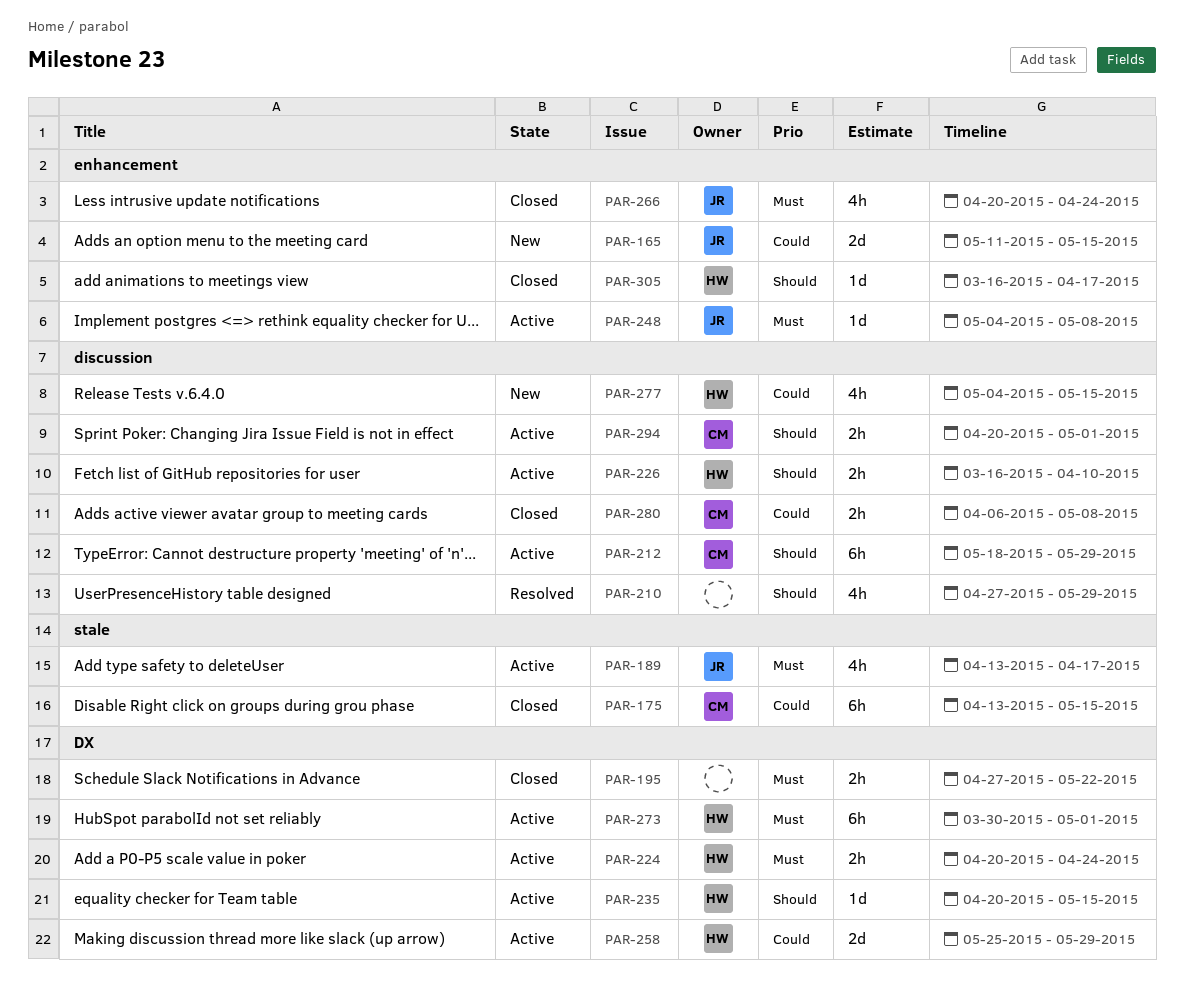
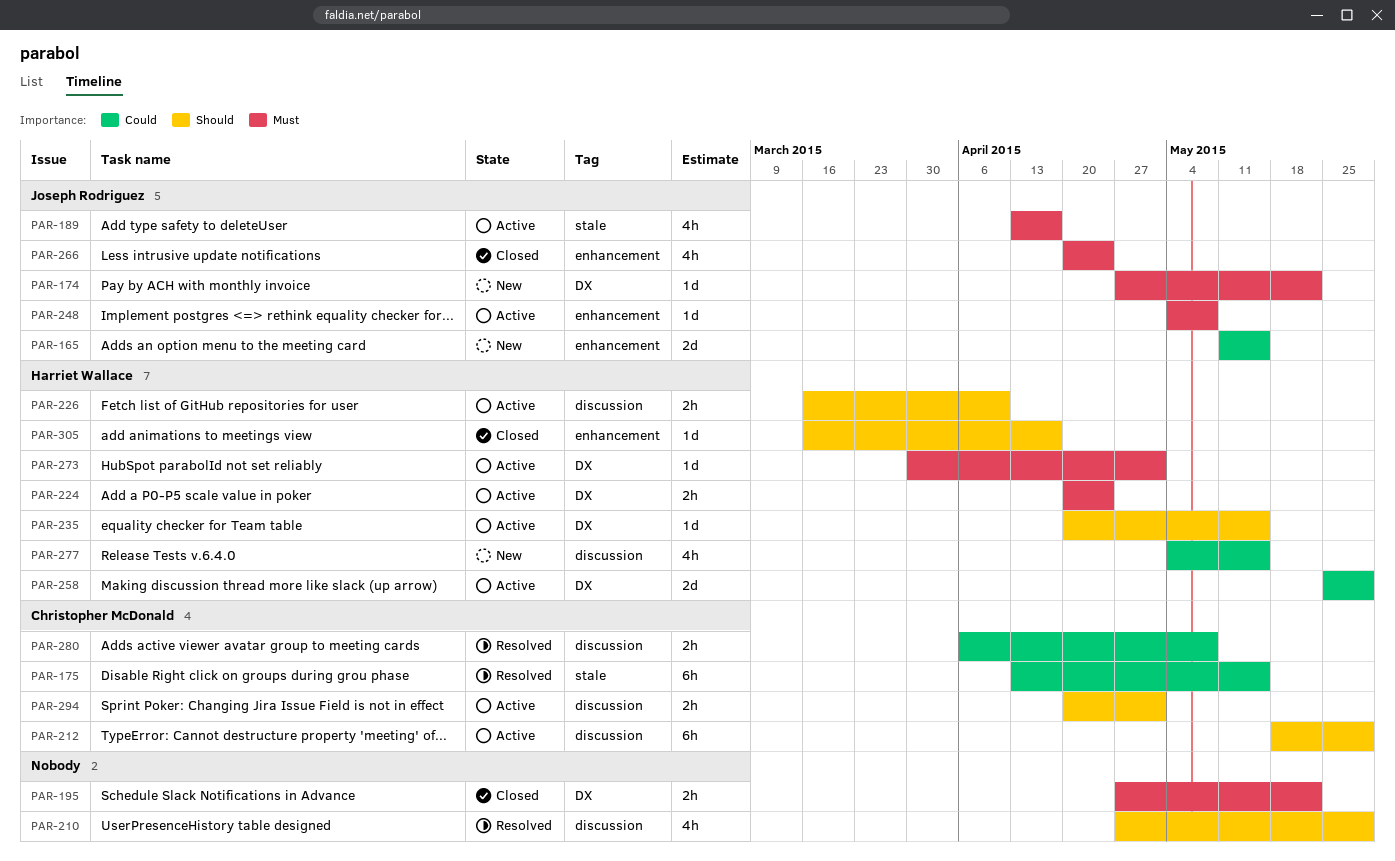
PAR-174: none -> present
PAR-175, status: Closed -> Resolved
PAR-273, estimate: 6h -> 1d
PAR-280, status: Closed -> Resolved

